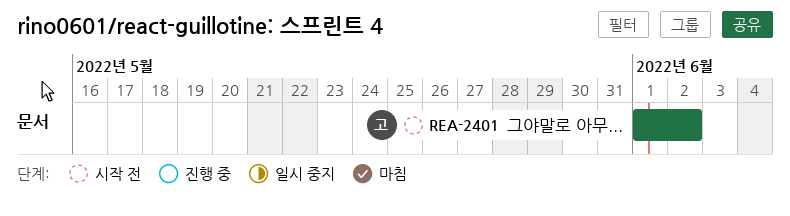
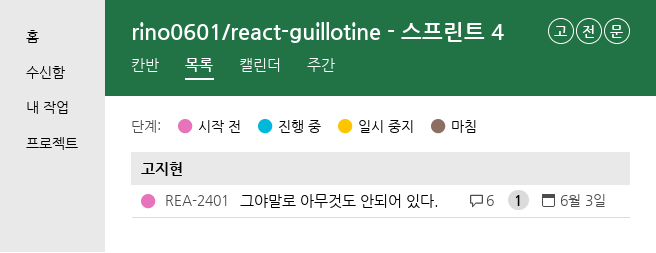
REA-2401, due: Jun 2 -> Jun 3

